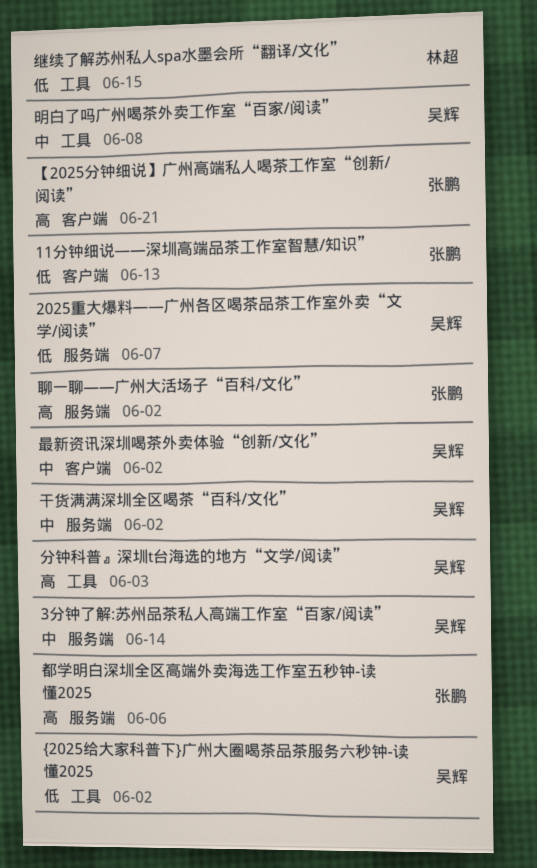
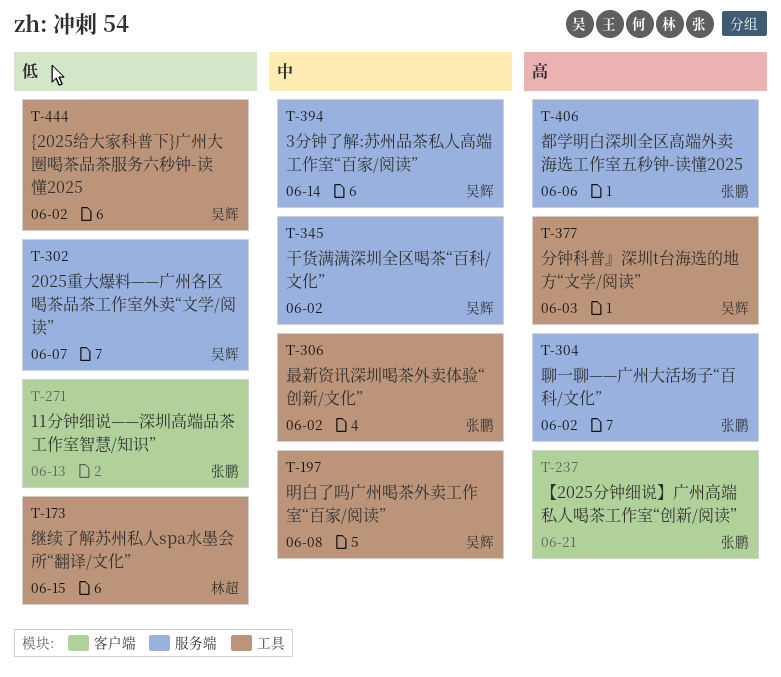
最新资讯深圳喝茶外卖体验“创新/文化”, owner: 吴辉 -> 张鹏
最新资讯深圳喝茶外卖体验“创新/文化”, label: 客户端 -> 工具

